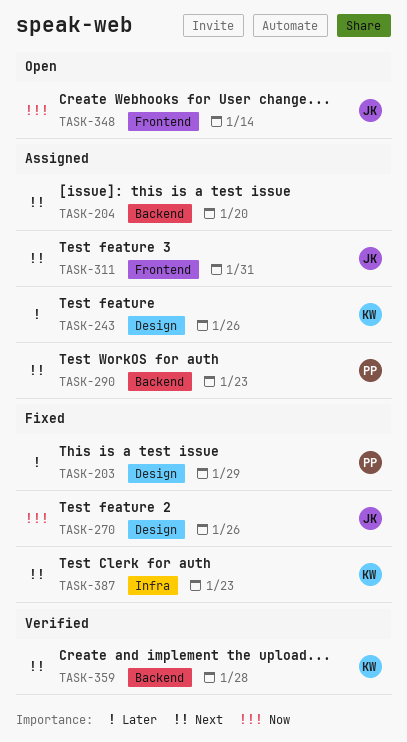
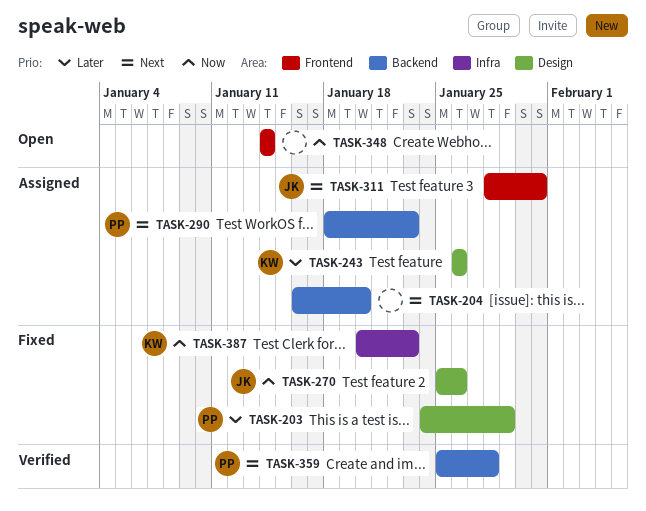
TASK-348, owner: JK -> none
TASK-359, owner: KW -> PP
TASK-387, priority: Next -> Now

